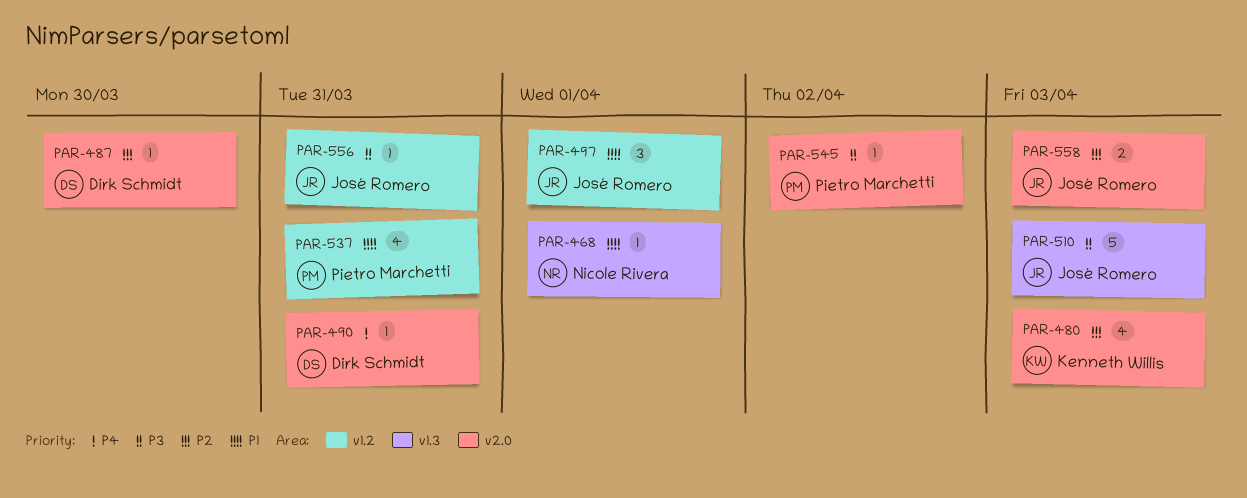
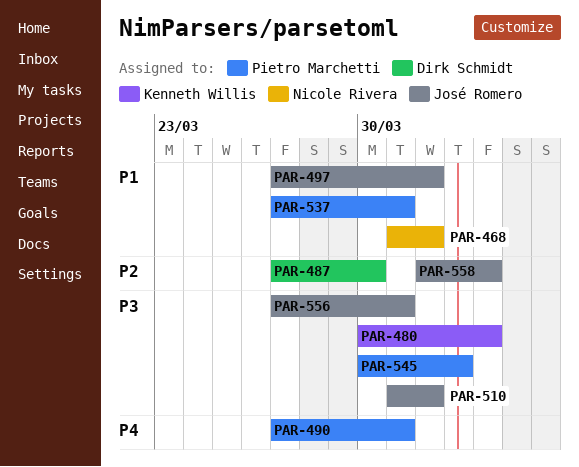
PAR-480, priority: P2 -> P3
PAR-490, owner: Dirk Schmidt -> Pietro Marchetti
PAR-510, due: Apr 3 -> Apr 1

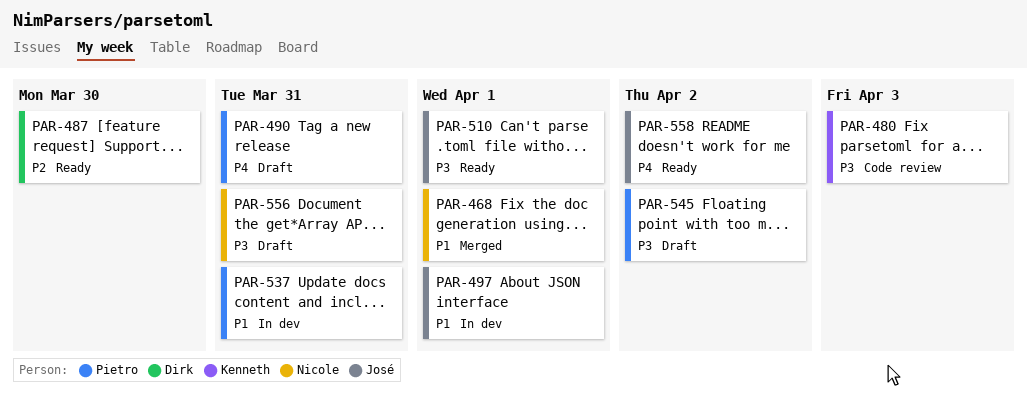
PAR-556, owner: José Romero -> Nicole Rivera
PAR-558, priority: P2 -> P4
PAR-558, due: Apr 3 -> Apr 2

